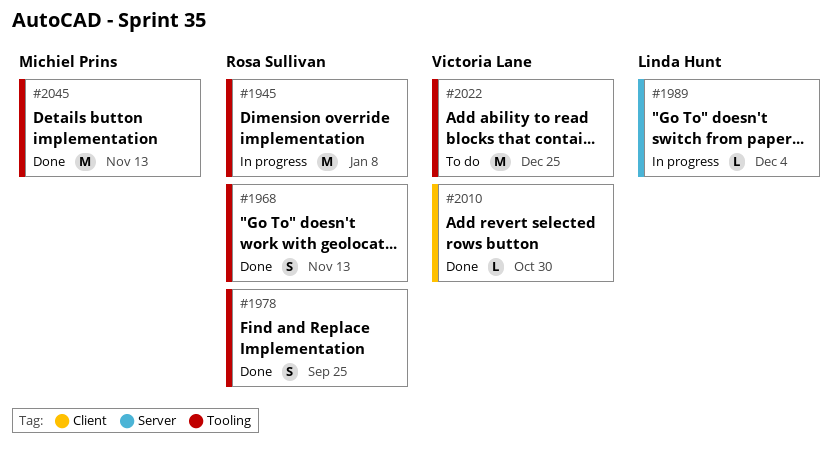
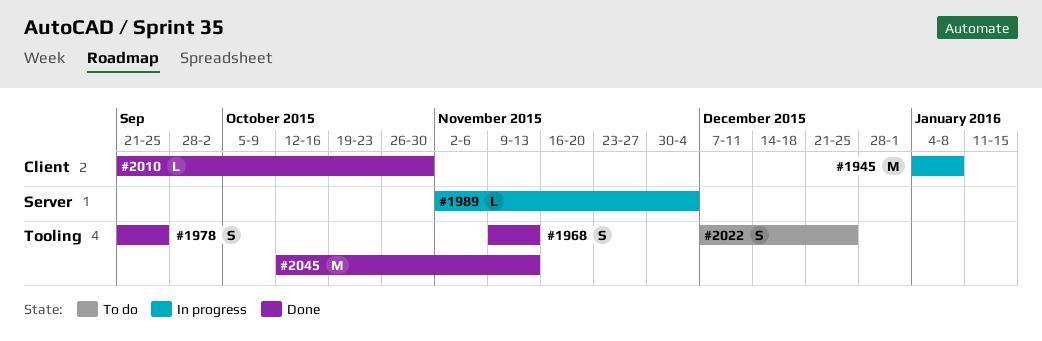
#1945, label: Tooling -> Client
#2022, estimate: M -> S

